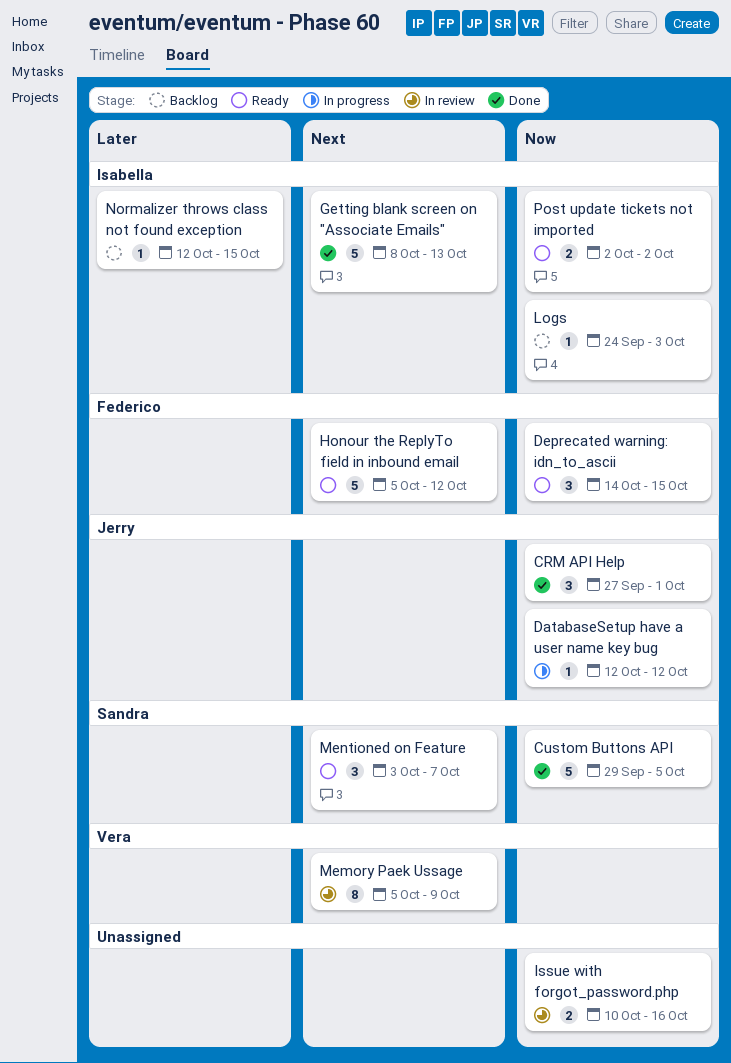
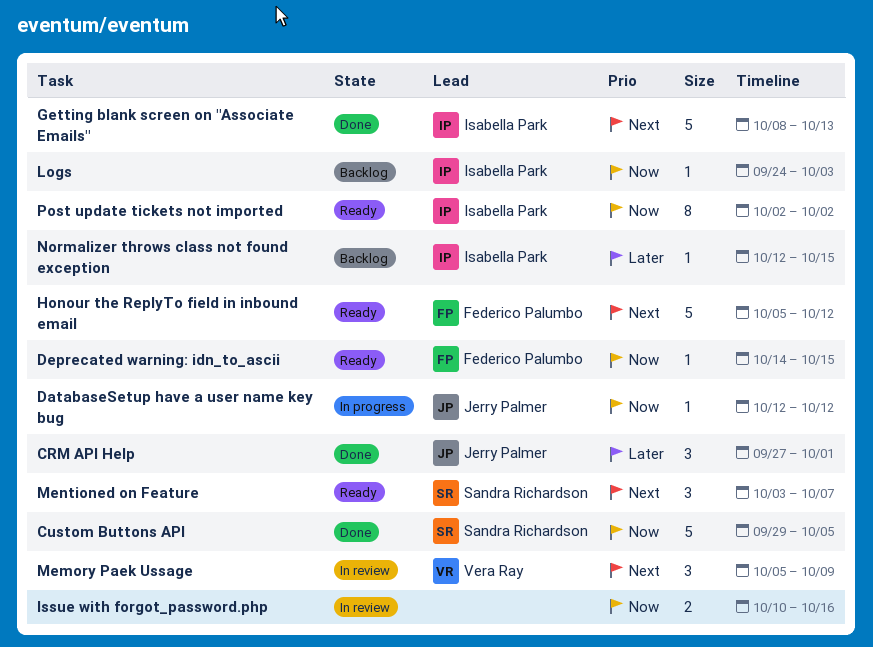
CRM API Help, priority: Now -> Later
Deprecated warning: idn_to_ascii, estimate: 3 -> 1
Memory Paek Ussage, estimate: 8 -> 3
Post update tickets not imported, estimate: 2 -> 8

